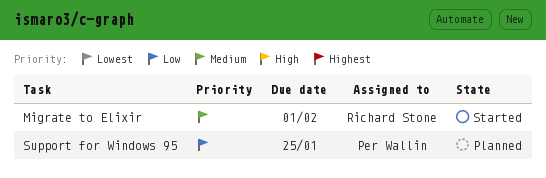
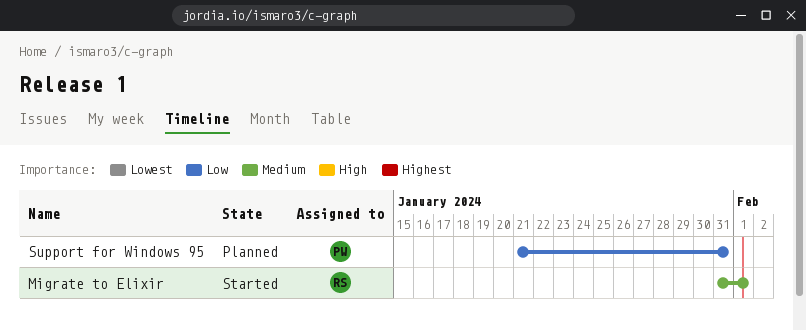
Support for Windows 95, due: Jan 25 -> Jan 31

